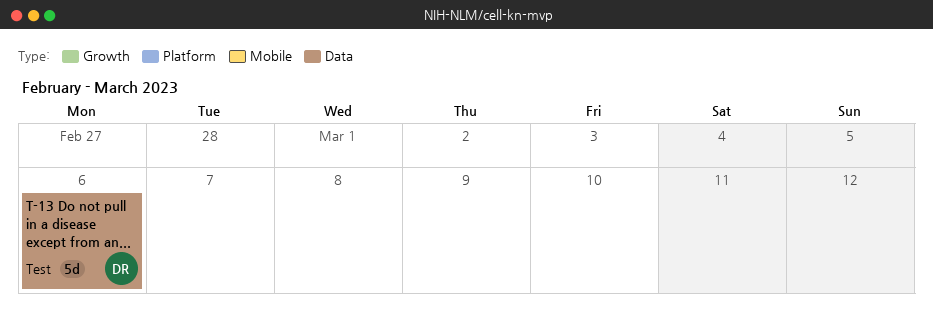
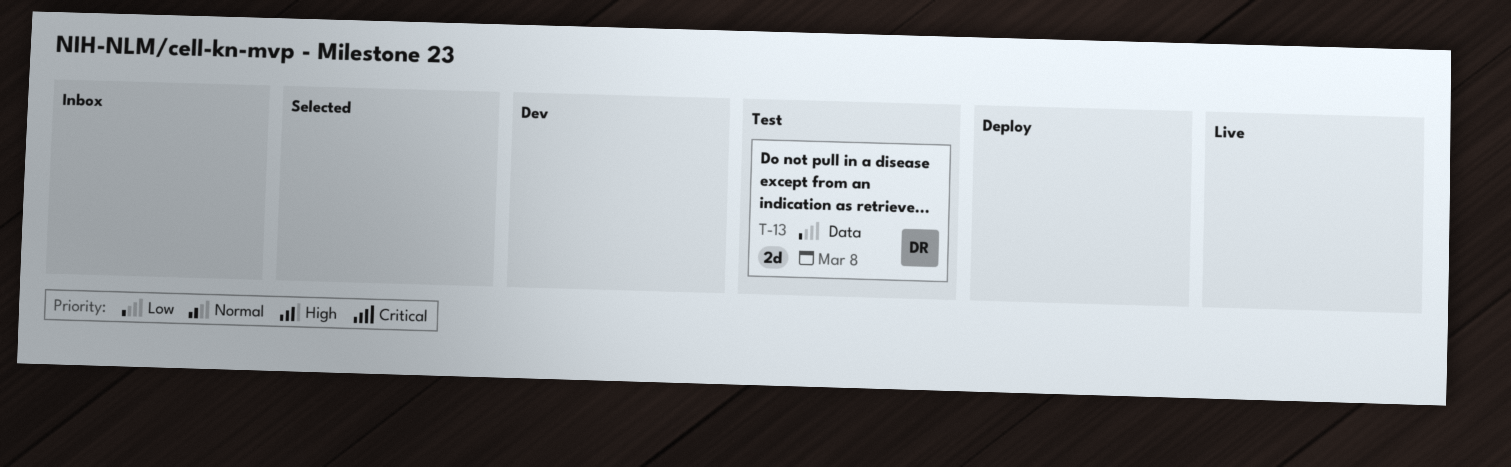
T-13, estimate: 5d -> 2d
T-13, due: Mar 6 -> Mar 8

